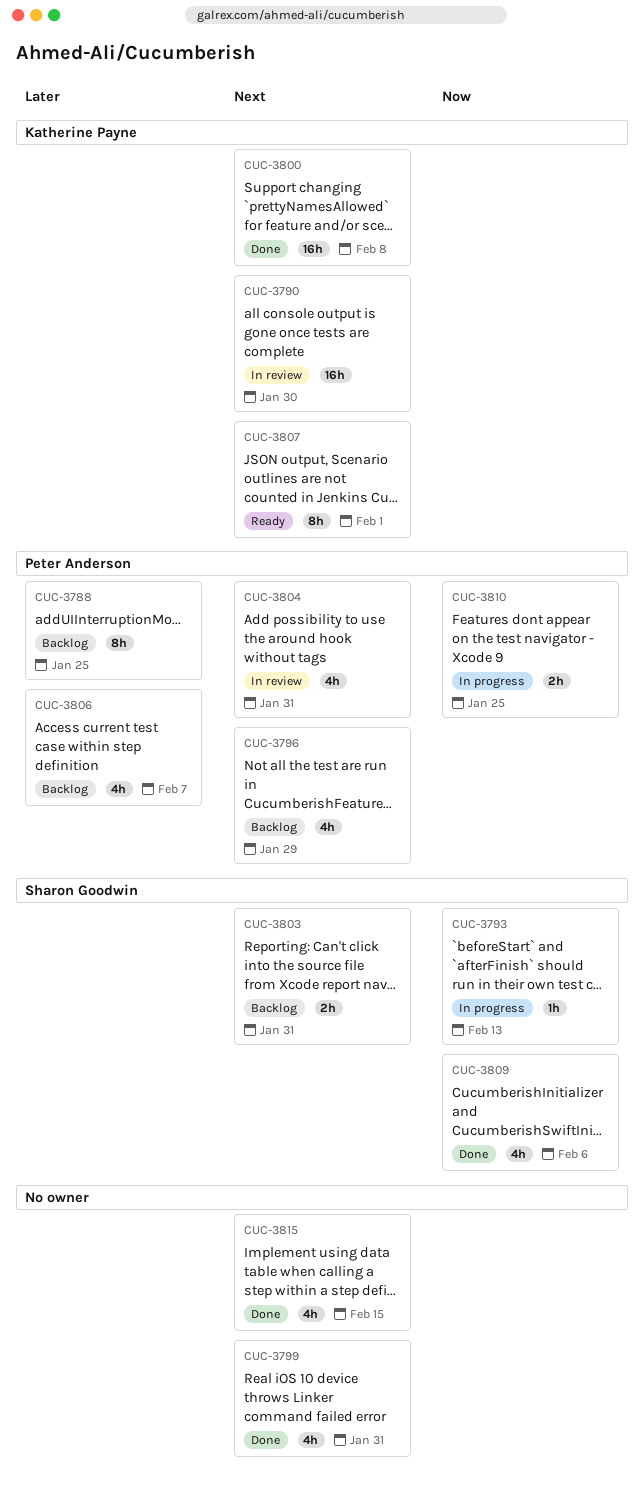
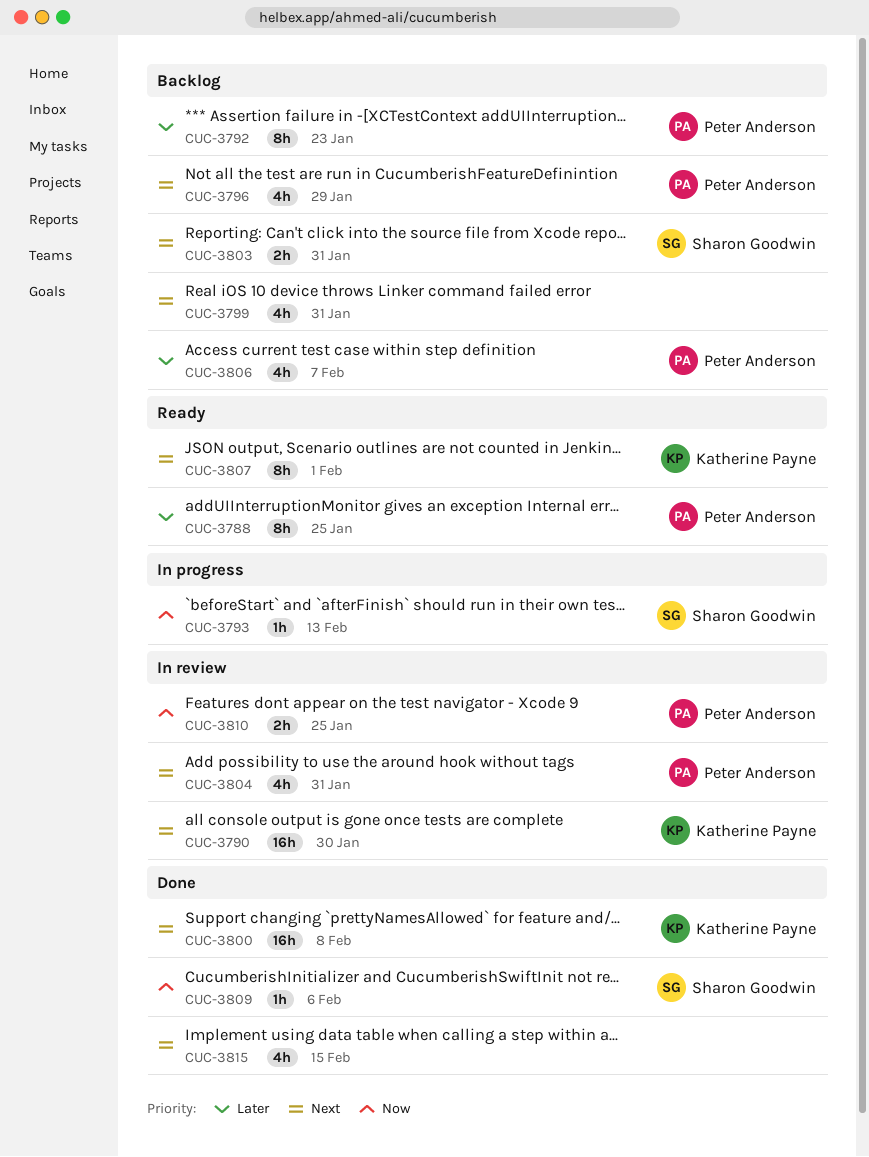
CUC-3788, status: Backlog -> Ready
CUC-3792: none -> present
CUC-3799, status: Done -> Backlog
CUC-3809, estimate: 4h -> 1h
CUC-3810, status: In progress -> In review

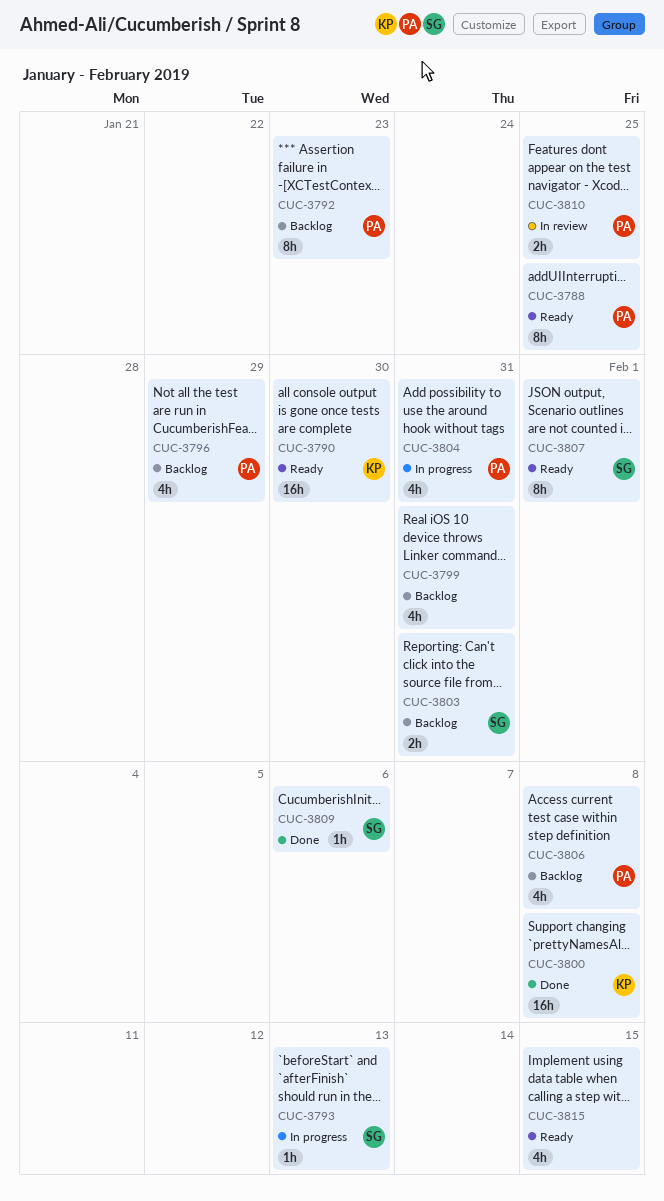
CUC-3790, status: In review -> Ready
CUC-3804, status: In review -> In progress
CUC-3806, due: Feb 7 -> Feb 8
CUC-3807, owner: Katherine Payne -> Sharon Goodwin
CUC-3815, status: Done -> Ready

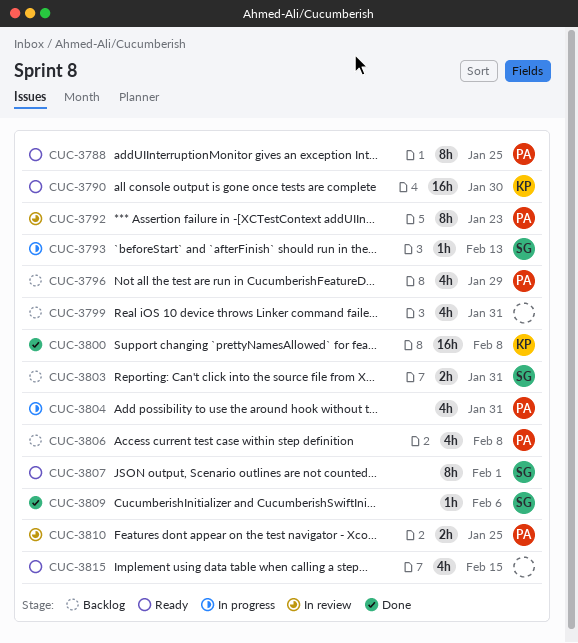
CUC-3792, status: Backlog -> In review

